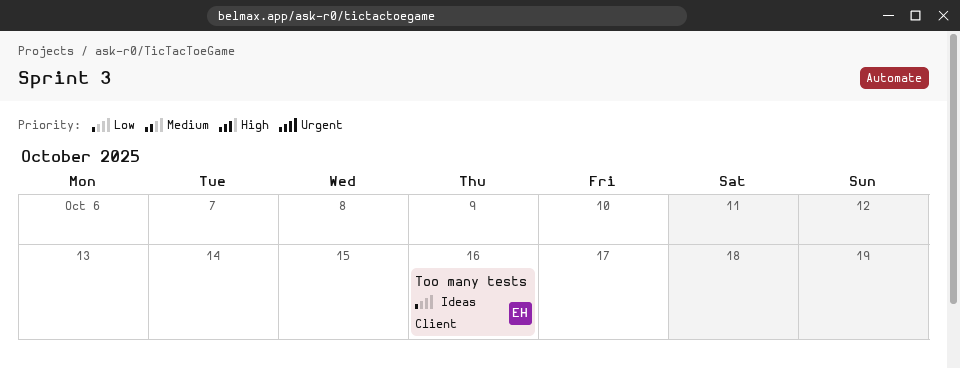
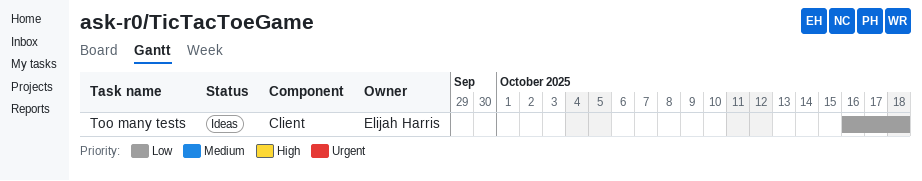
Too many tests, due: Oct 16 -> Oct 18

